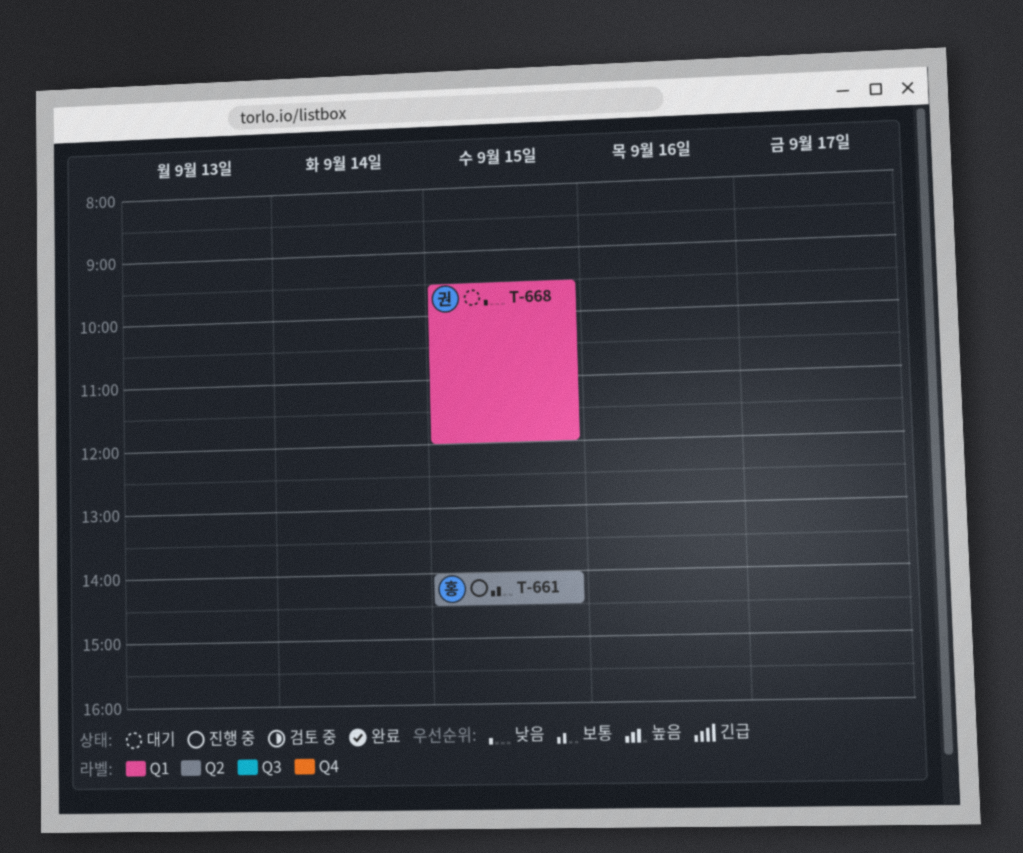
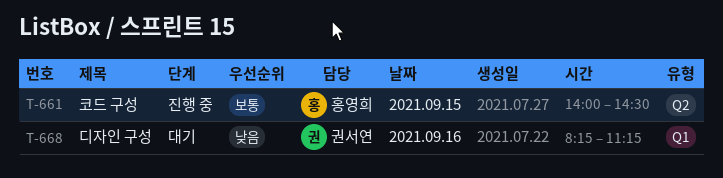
T-668, day: Sep 15 -> Sep 16
T-668, begins: 09:30 -> 08:15
T-668, ends: 12:00 -> 11:15

